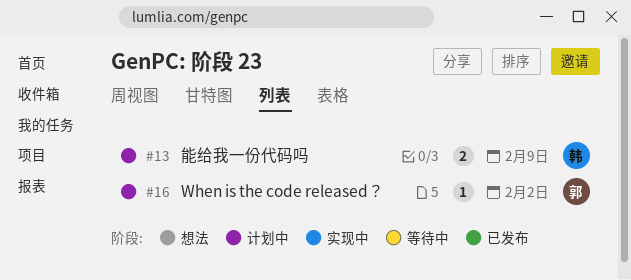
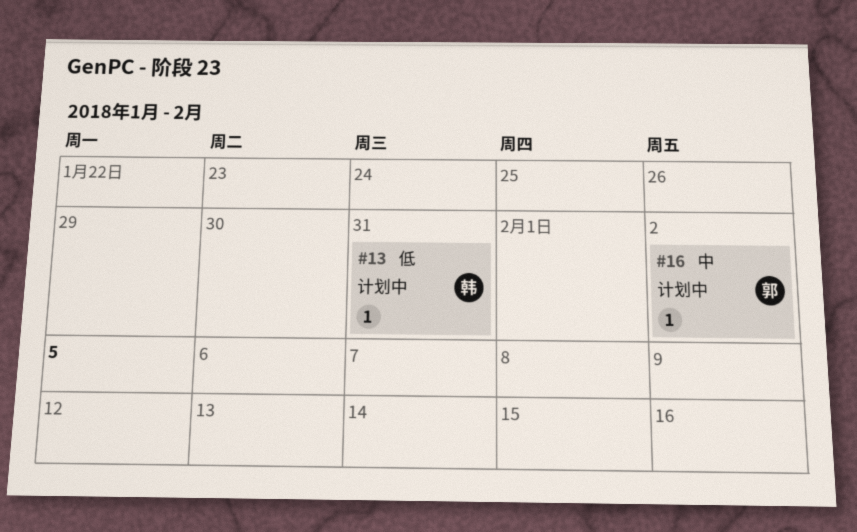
#13, estimate: 2 -> 1
#13, due: Feb 9 -> Jan 31

